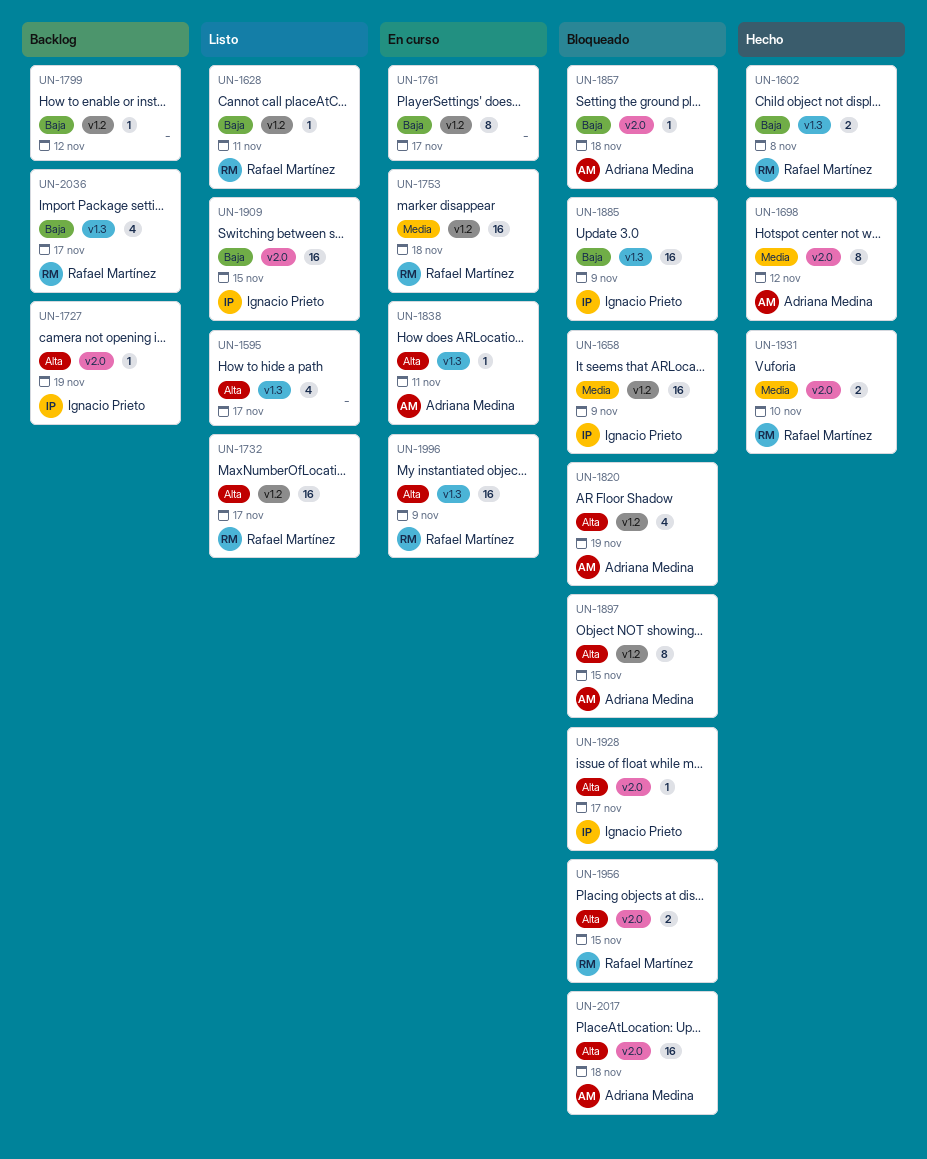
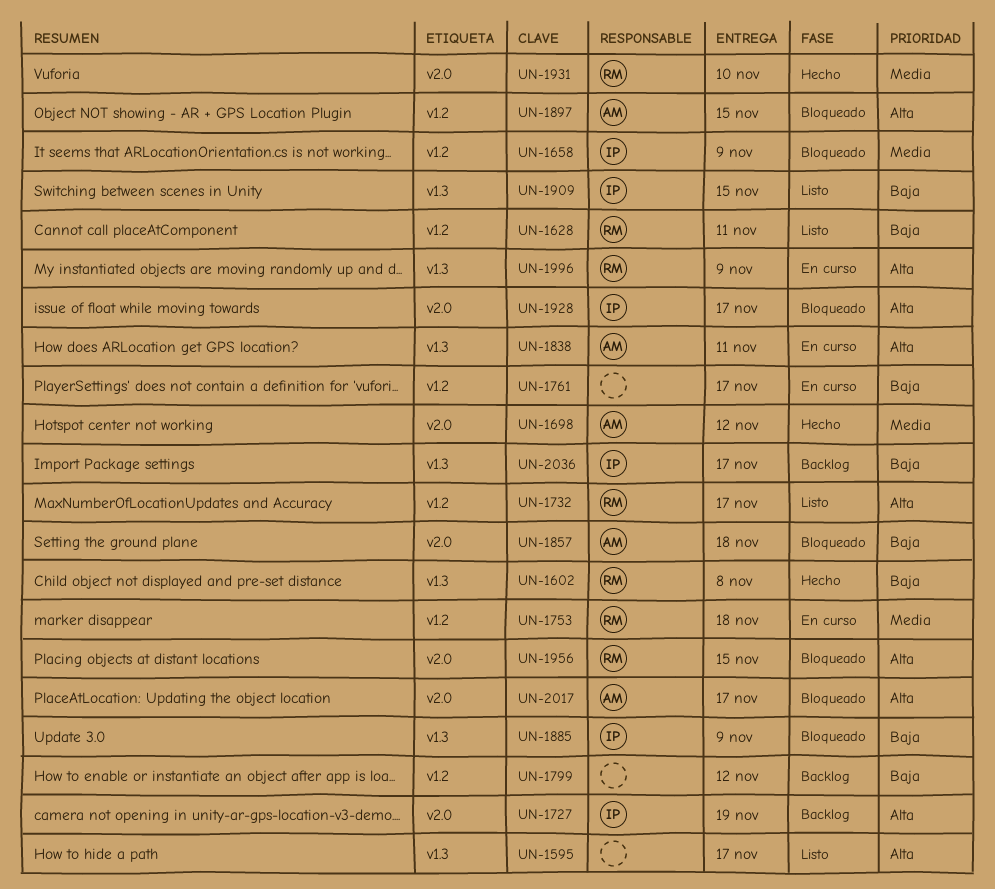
UN-1820: present -> none
UN-1909, label: v2.0 -> v1.3
UN-2017, due: Nov 18 -> Nov 17
UN-2036, owner: Rafael Martínez -> Ignacio Prieto

